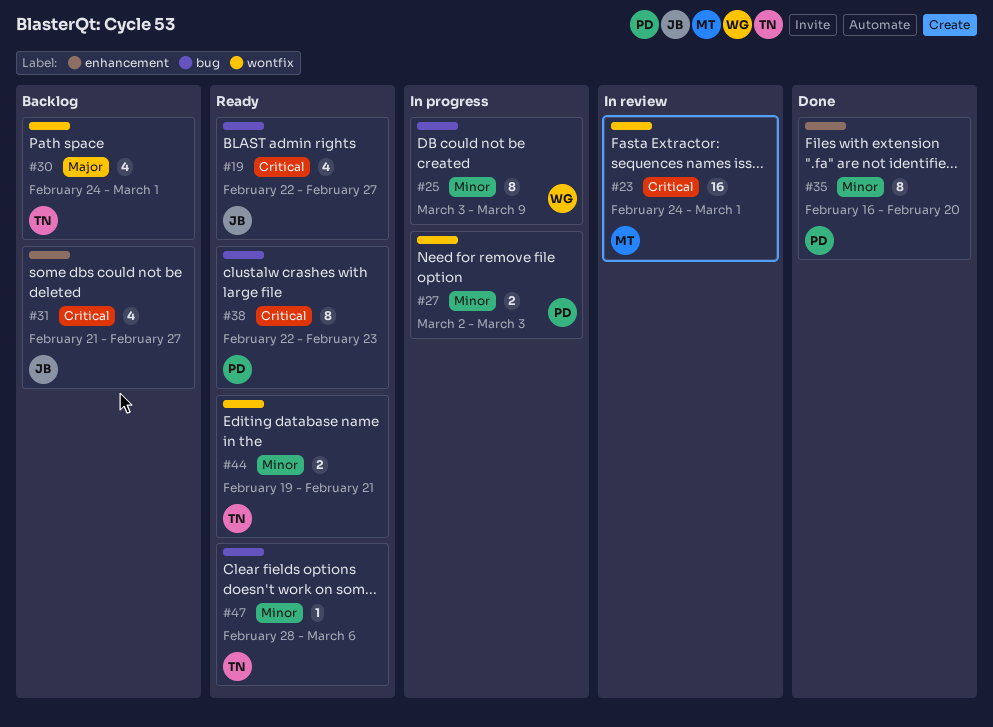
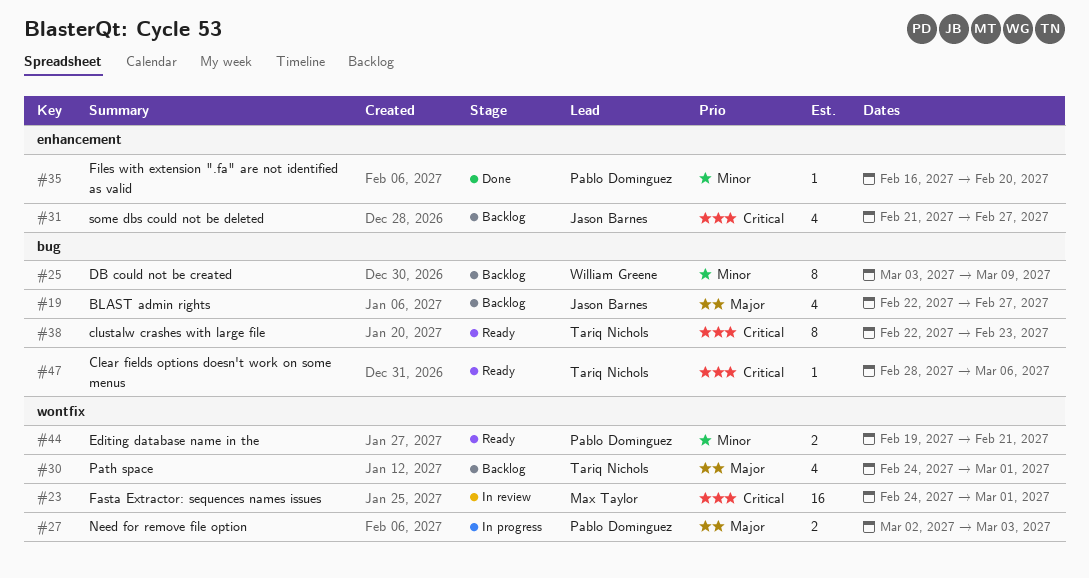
#19, status: Ready -> Backlog
#19, priority: Critical -> Major
#25, status: In progress -> Backlog
#27, priority: Minor -> Major
#35, estimate: 8 -> 1
#38, owner: Pablo Domínguez -> Tariq Nichols
#44, owner: Tariq Nichols -> Pablo Domínguez
#47, priority: Minor -> Critical

